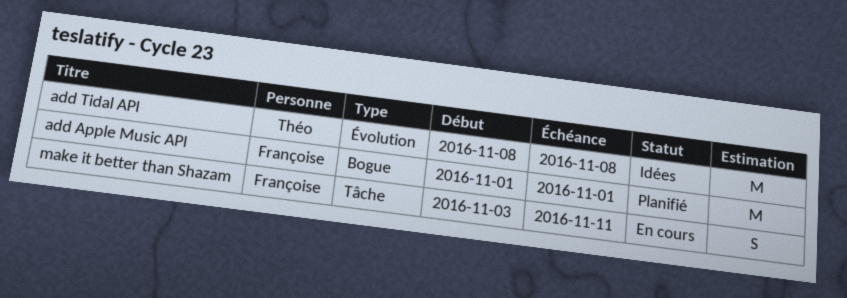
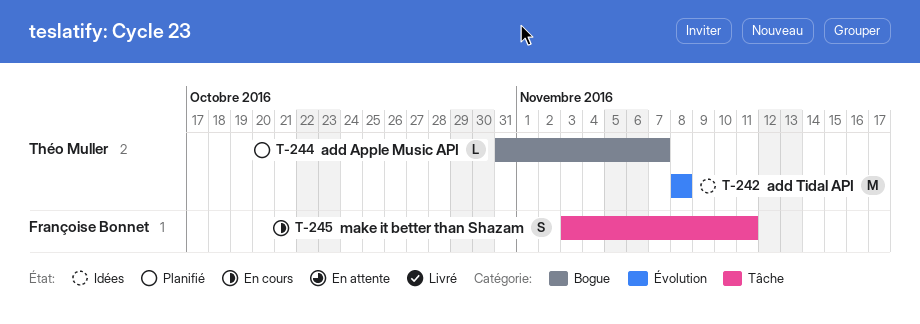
add Apple Music API, owner: Françoise Bonnet -> Théo Muller
add Apple Music API, estimate: M -> L
add Apple Music API, start: Nov 1 -> Oct 31
add Apple Music API, due: Nov 1 -> Nov 7

